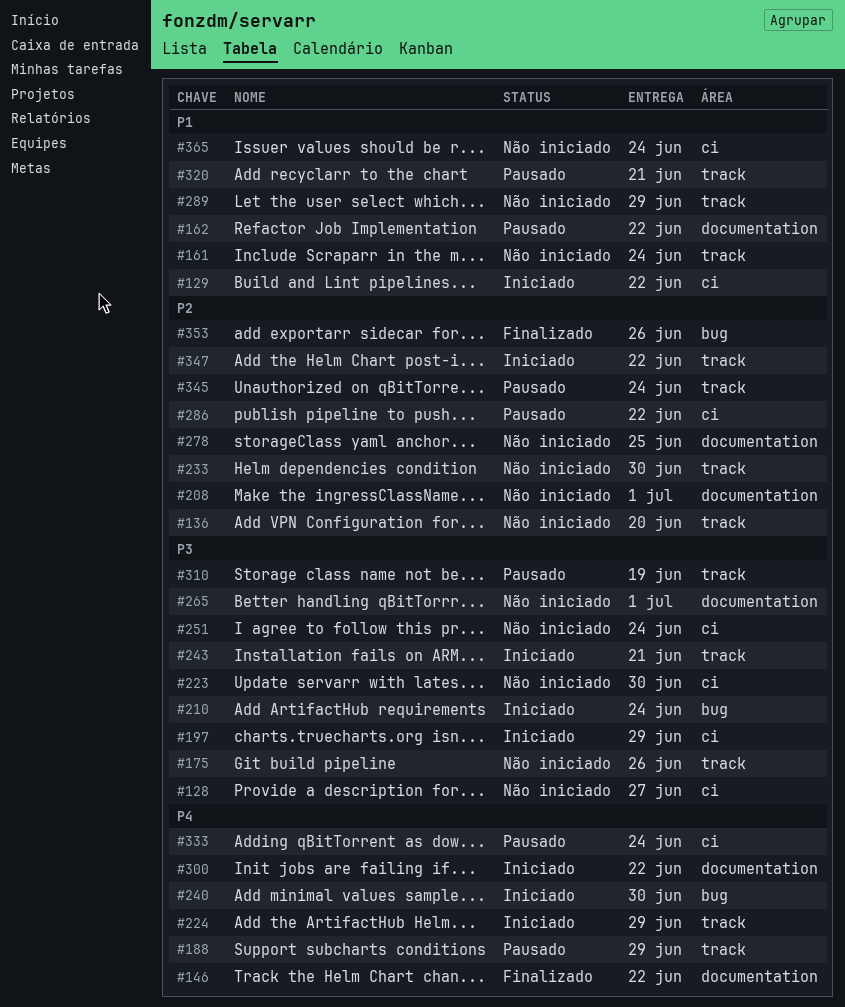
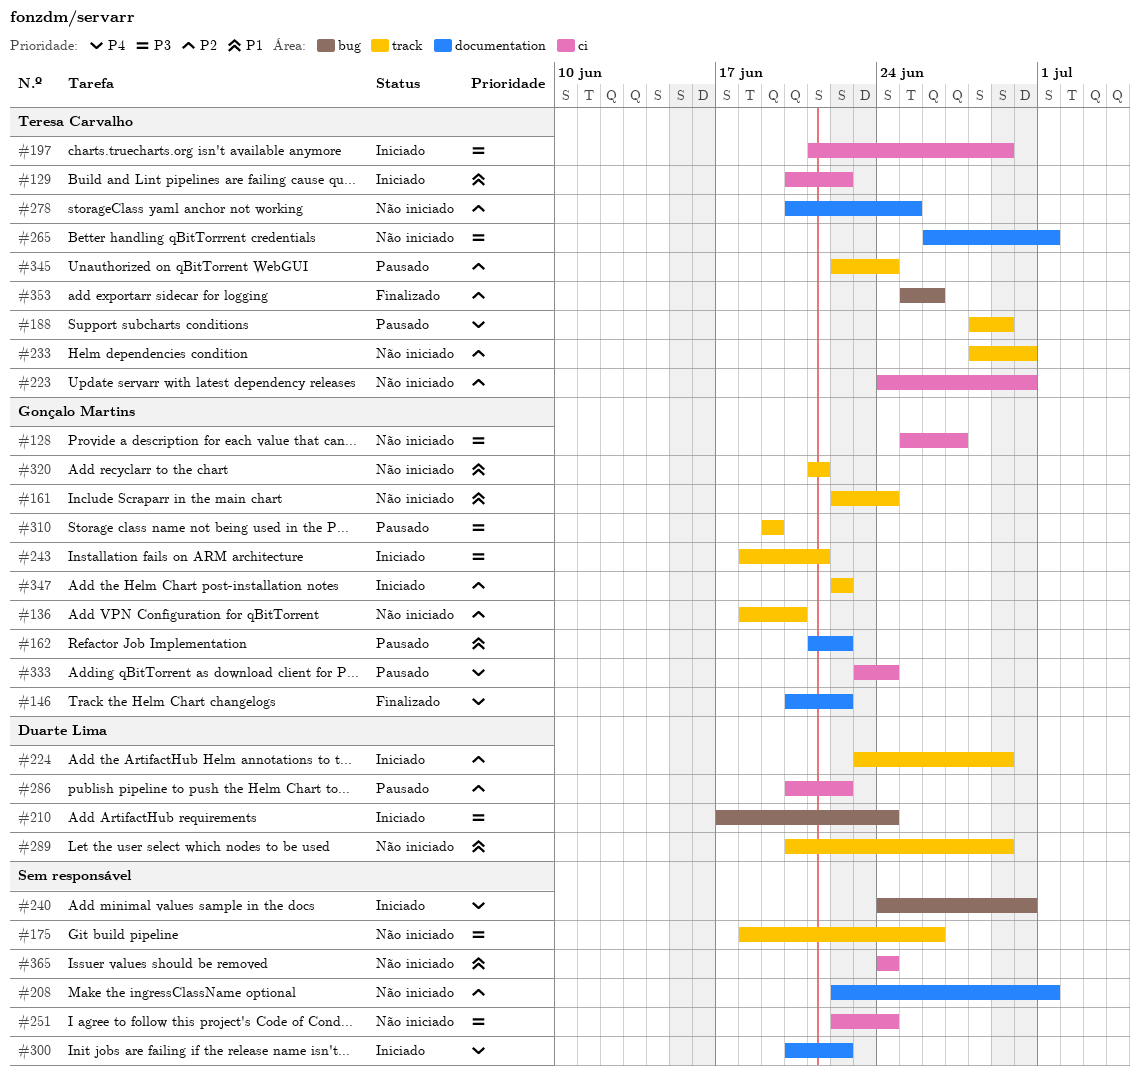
#223, priority: P3 -> P2
#224, priority: P4 -> P2
#320, status: Pausado -> Não iniciado

